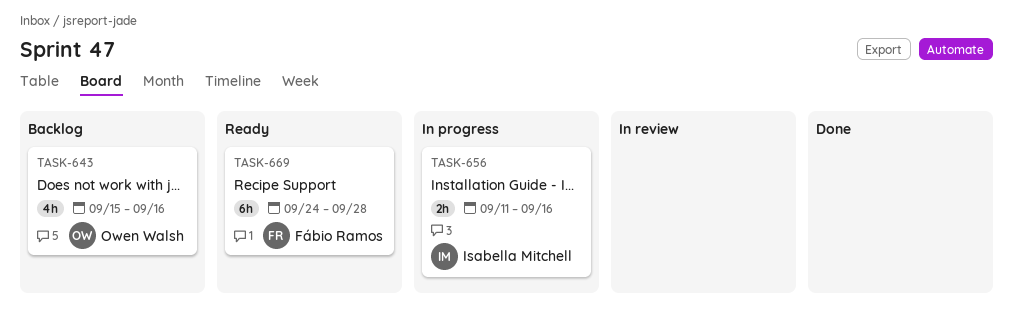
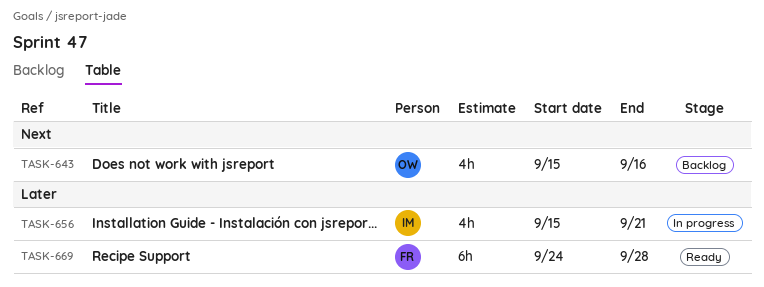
TASK-656, estimate: 2h -> 4h
TASK-656, start: Sep 11 -> Sep 15
TASK-656, due: Sep 16 -> Sep 21

